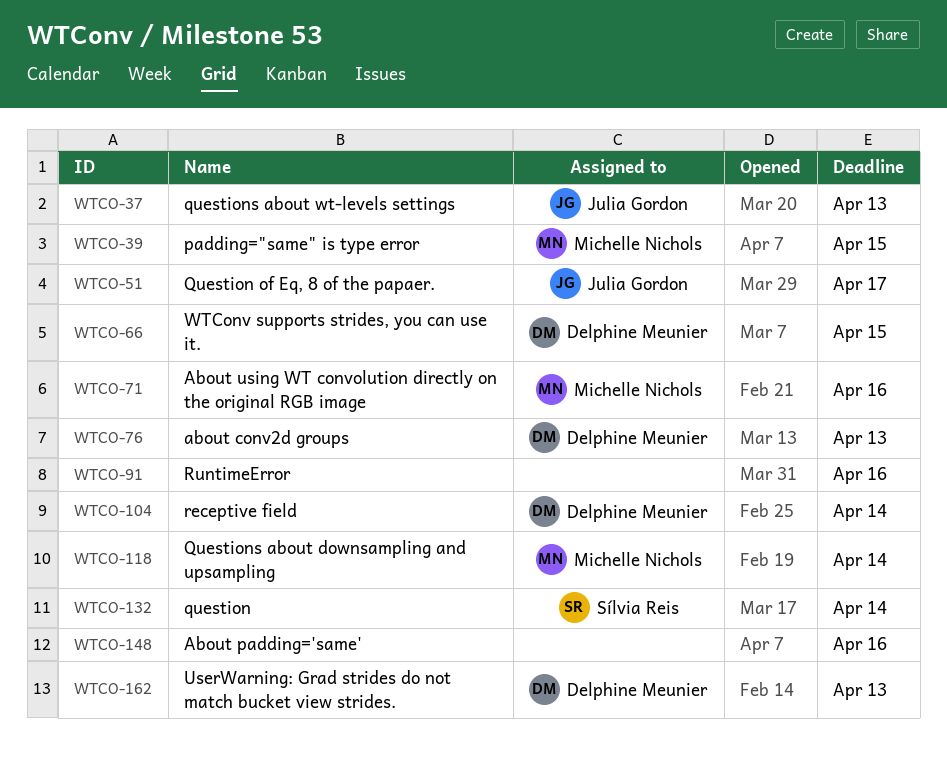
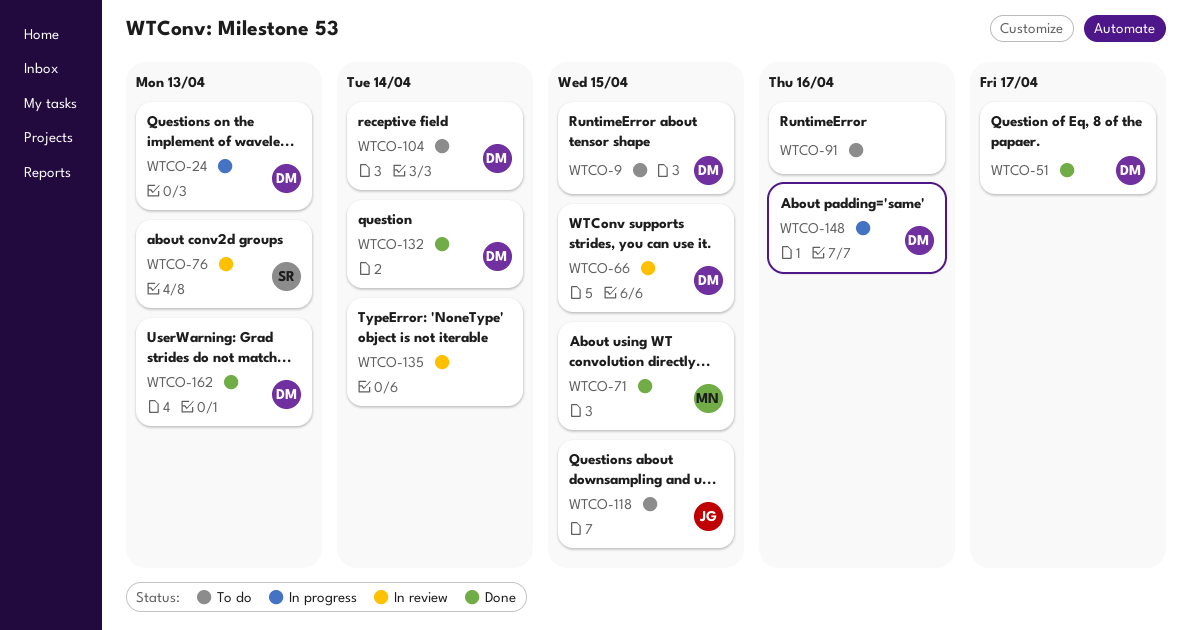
WTCO-9: none -> present
WTCO-24: none -> present
WTCO-37: present -> none
WTCO-39: present -> none
WTCO-51, owner: Julia Gordon -> Delphine Meunier
WTCO-71, due: Apr 16 -> Apr 15
WTCO-76, owner: Delphine Meunier -> Sílvia Reis
WTCO-118, owner: Michelle Nichols -> Julia Gordon
WTCO-118, due: Apr 14 -> Apr 15
WTCO-132, owner: Sílvia Reis -> Delphine Meunier
WTCO-135: none -> present
WTCO-148, owner: none -> Delphine Meunier

